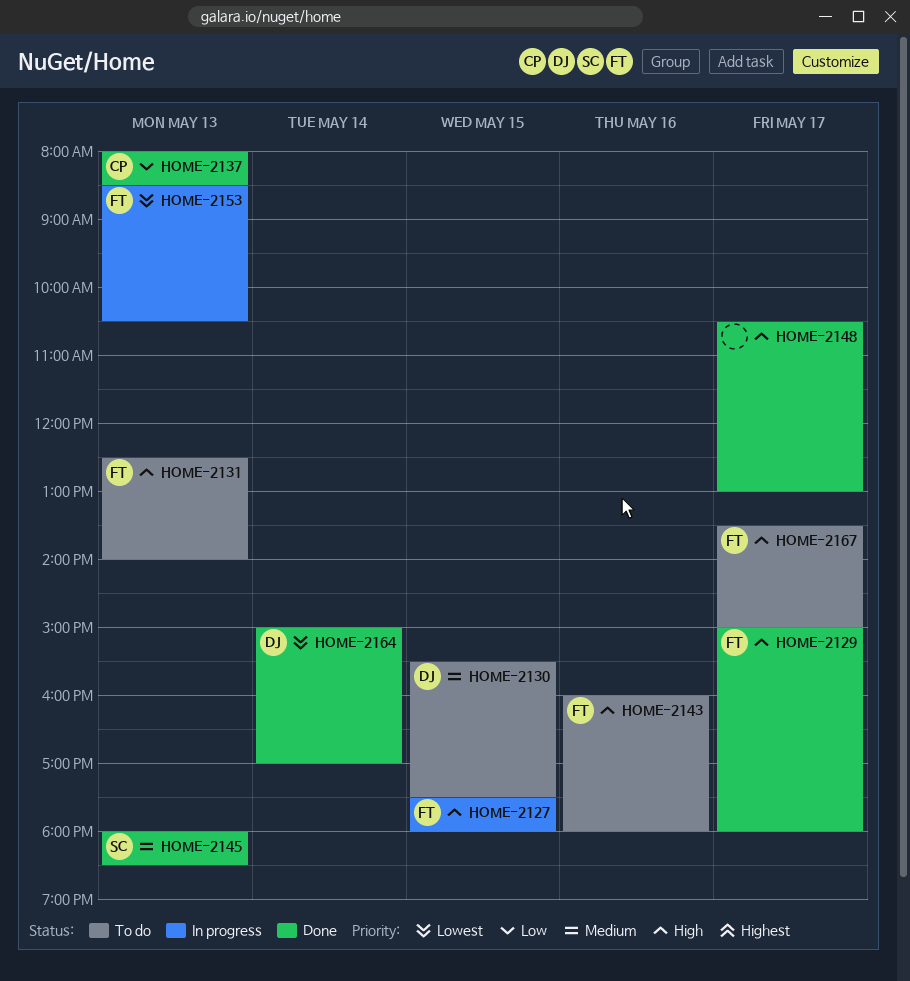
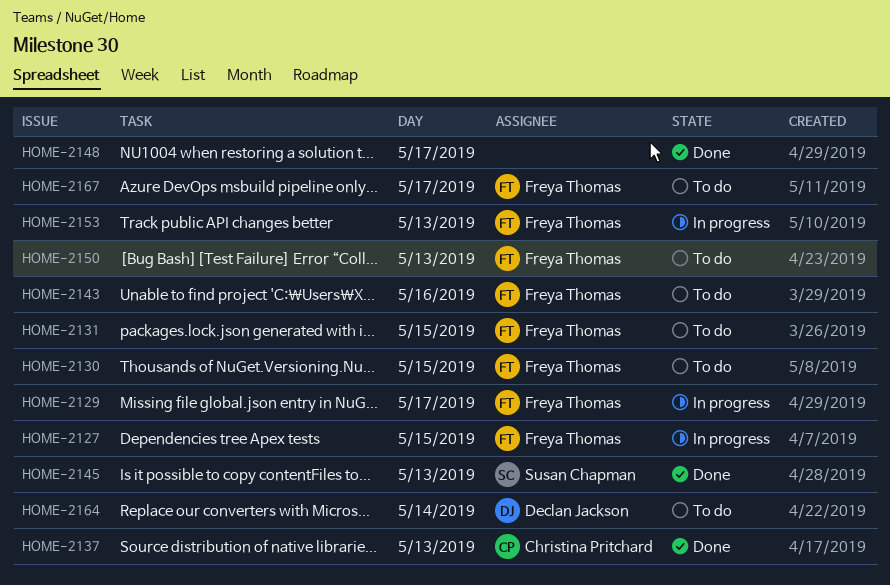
HOME-2129, status: Done -> In progress
HOME-2130, owner: Declan Jackson -> Freya Thomas
HOME-2131, day: May 13 -> May 15
HOME-2150: none -> present
HOME-2164, status: Done -> To do

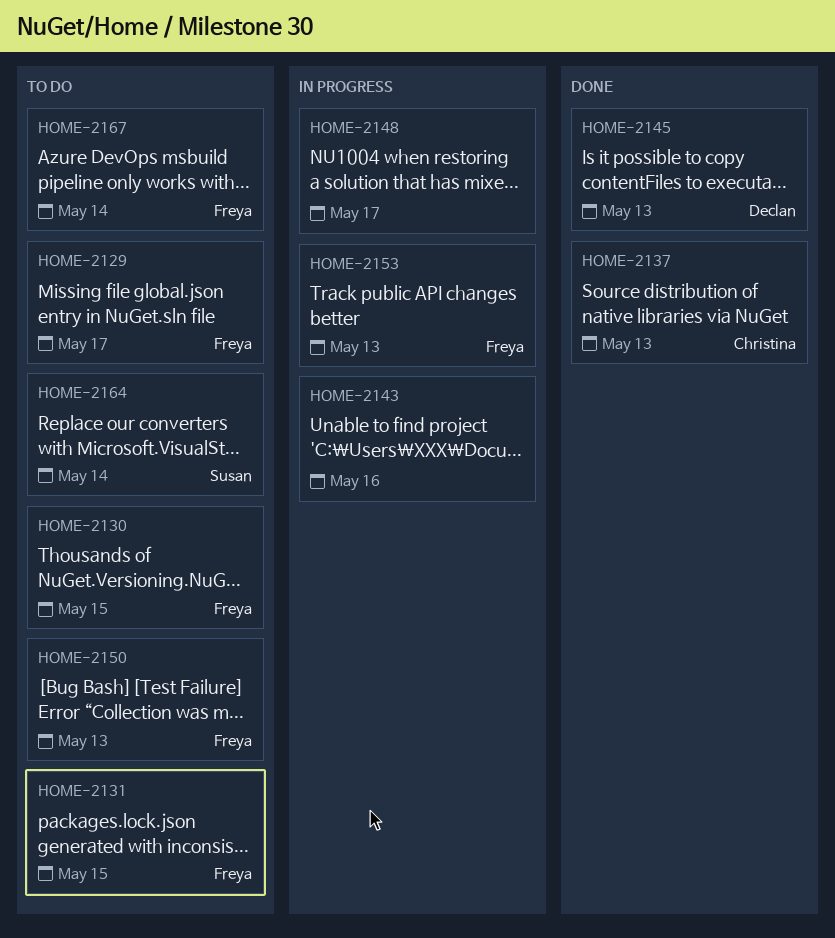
HOME-2127: present -> none
HOME-2129, status: In progress -> To do
HOME-2143, status: To do -> In progress
HOME-2143, owner: Freya Thomas -> none
HOME-2145, owner: Susan Chapman -> Declan Jackson
HOME-2148, status: Done -> In progress
HOME-2164, owner: Declan Jackson -> Susan Chapman
HOME-2167, day: May 17 -> May 14

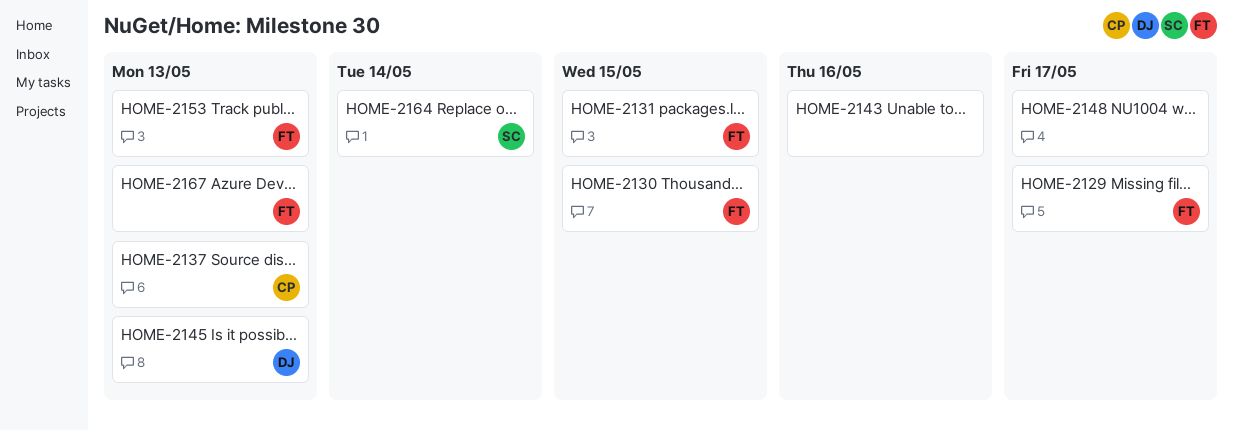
HOME-2150: present -> none
HOME-2167, day: May 14 -> May 13

